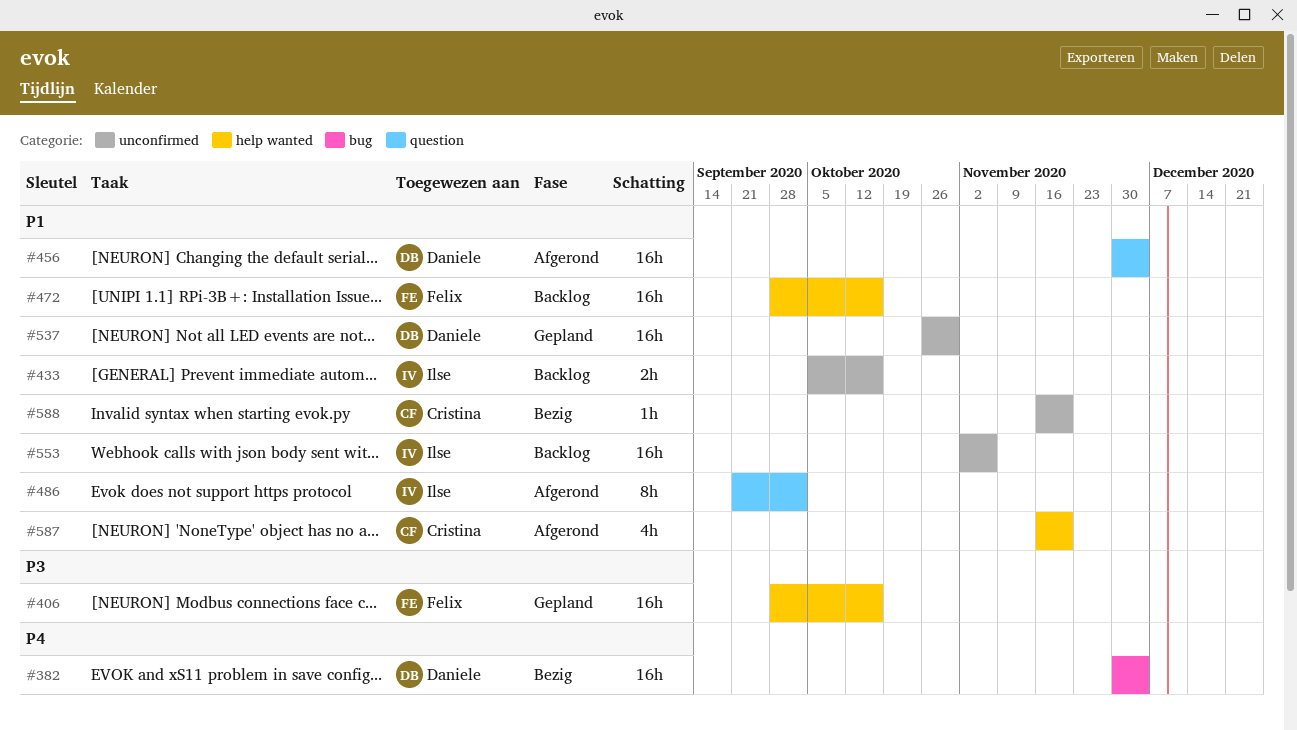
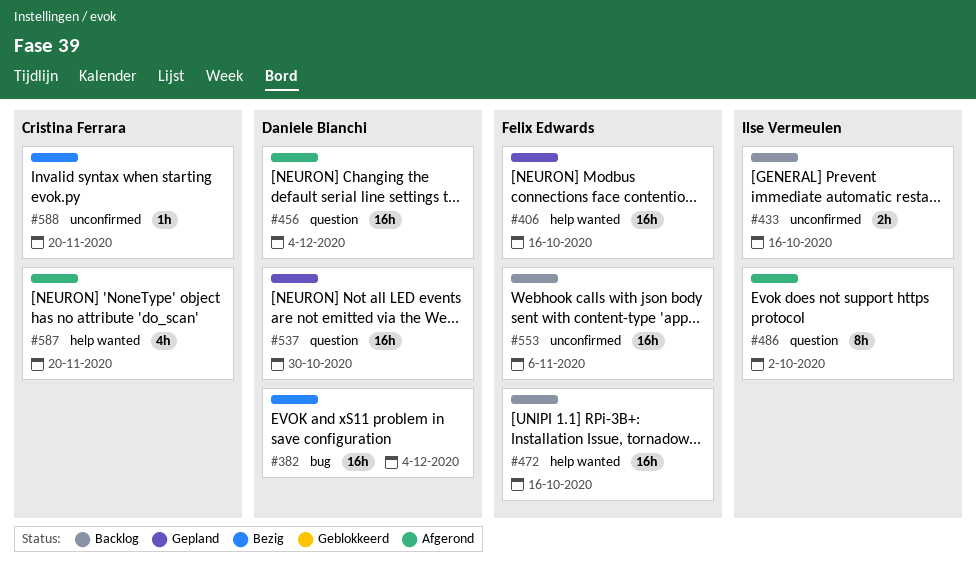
#537, label: unconfirmed -> question
#553, owner: Ilse Vermeulen -> Felix Edwards

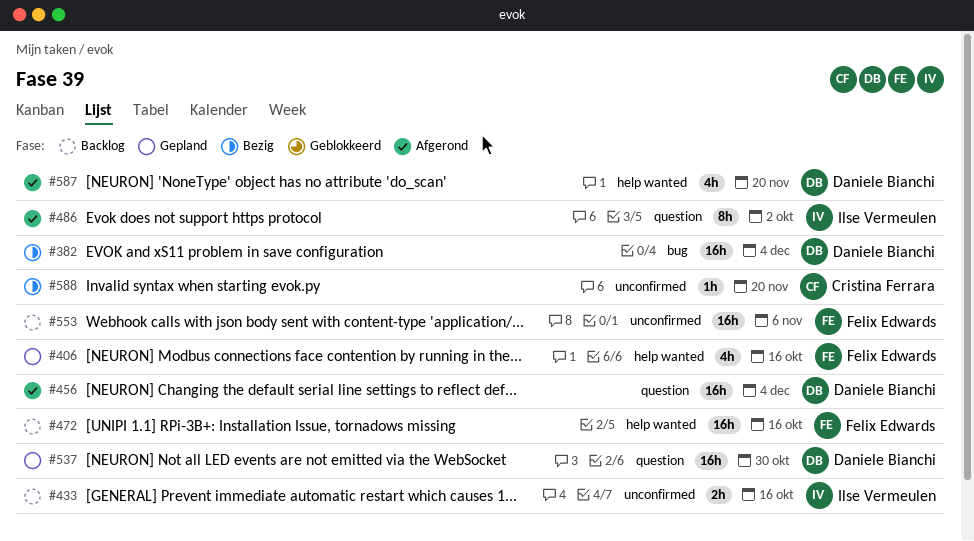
#406, estimate: 16h -> 4h
#587, owner: Cristina Ferrara -> Daniele Bianchi

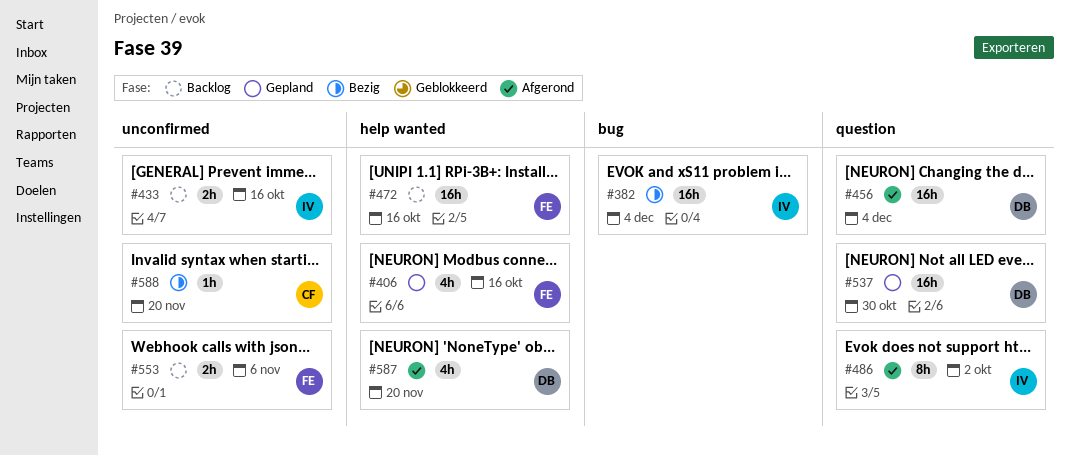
#382, owner: Daniele Bianchi -> Ilse Vermeulen
#553, estimate: 16h -> 2h

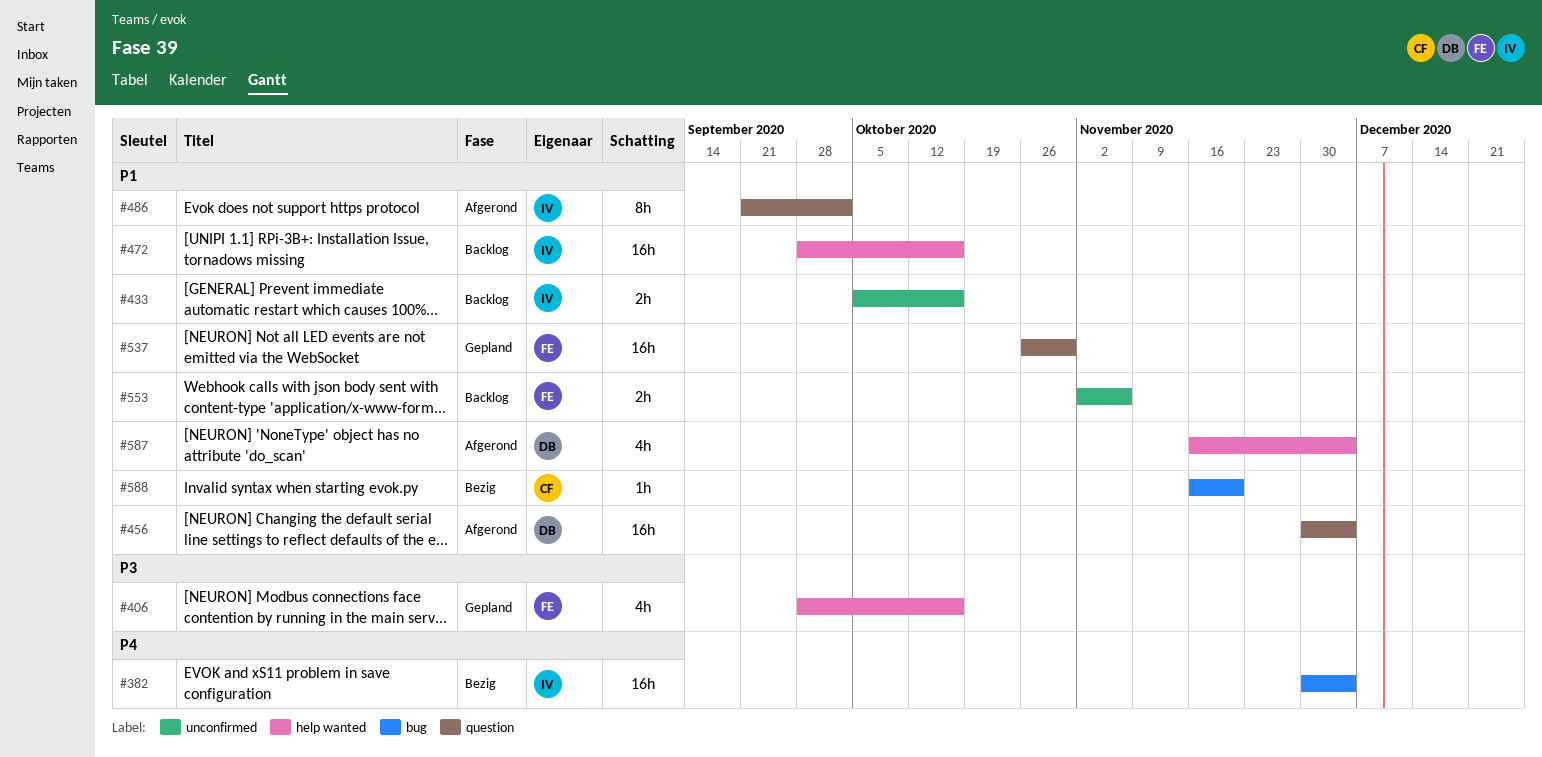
#472, owner: FE -> IV
#537, owner: DB -> FE
#587, due: Nov 20 -> Dec 4
#588, label: unconfirmed -> bug

